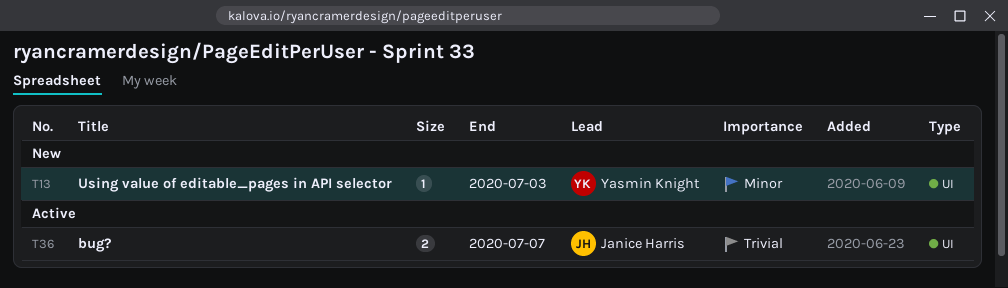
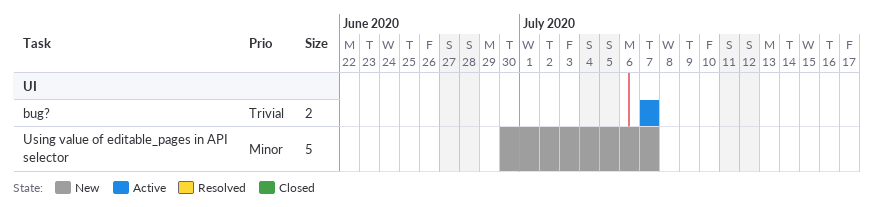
Using value of editable_pages in API selector, estimate: 1 -> 5
Using value of editable_pages in API selector, due: Jul 3 -> Jul 7

